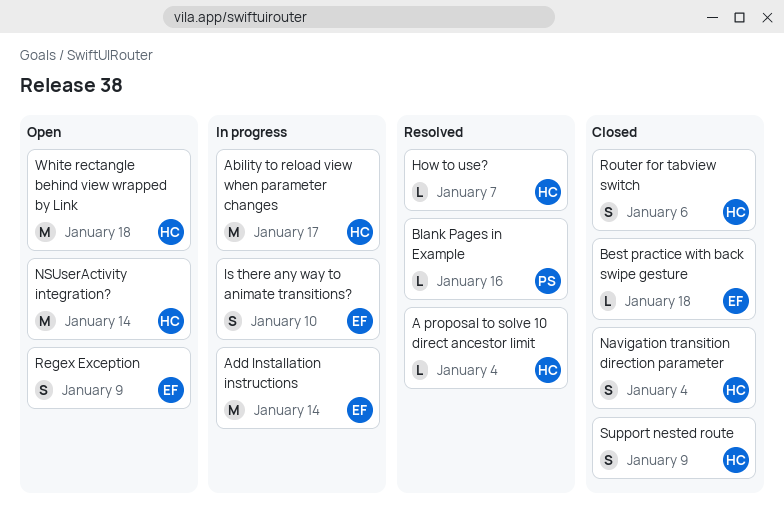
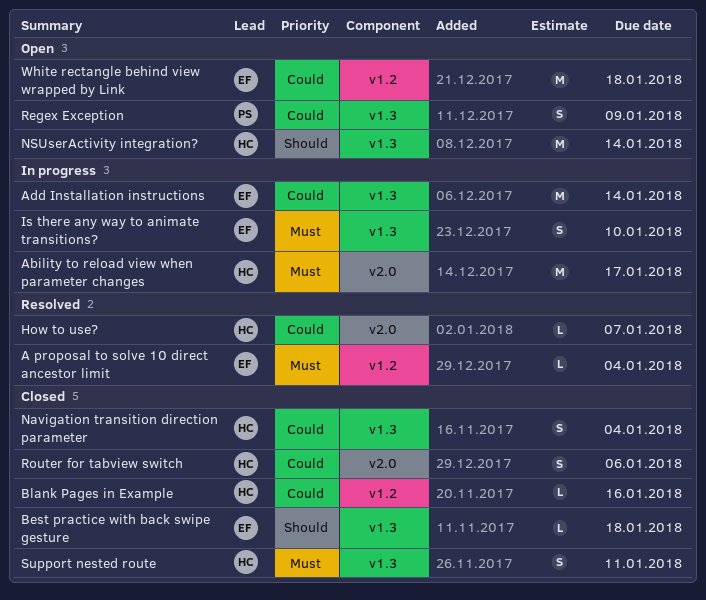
A proposal to solve 10 direct ancestor limit, owner: HC -> EF
Blank Pages in Example, status: Resolved -> Closed
Blank Pages in Example, owner: PS -> HC
Regex Exception, owner: EF -> PS
Support nested route, due: Jan 9 -> Jan 11
White rectangle behind view wrapped by Link, owner: HC -> EF

